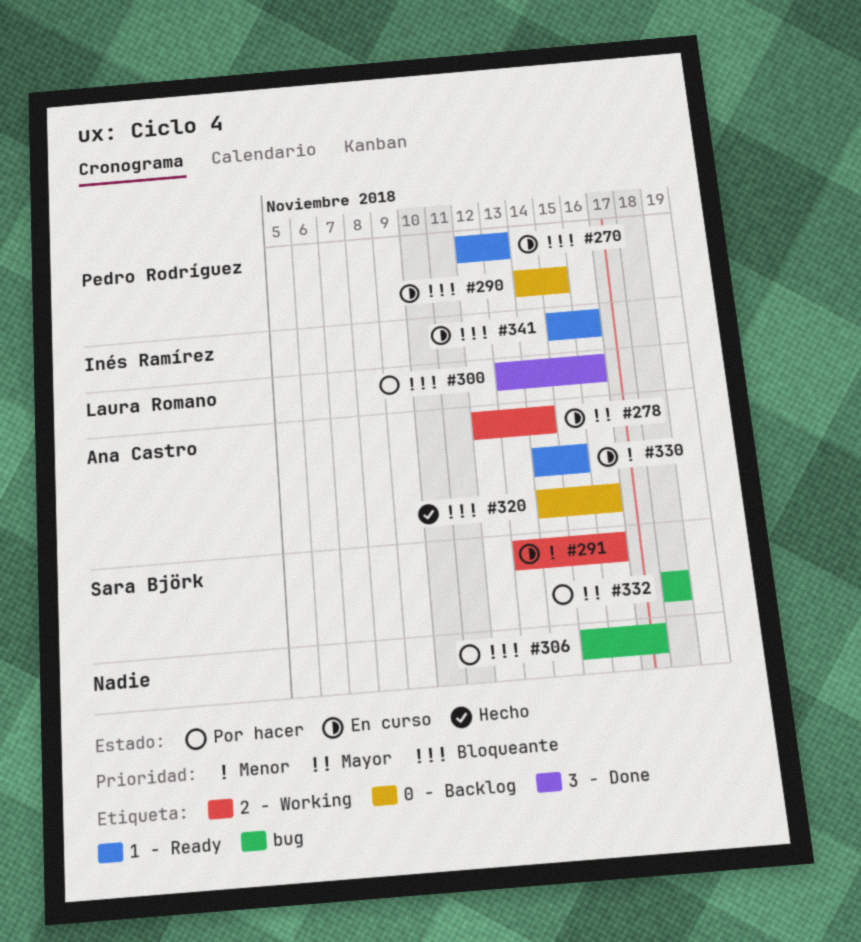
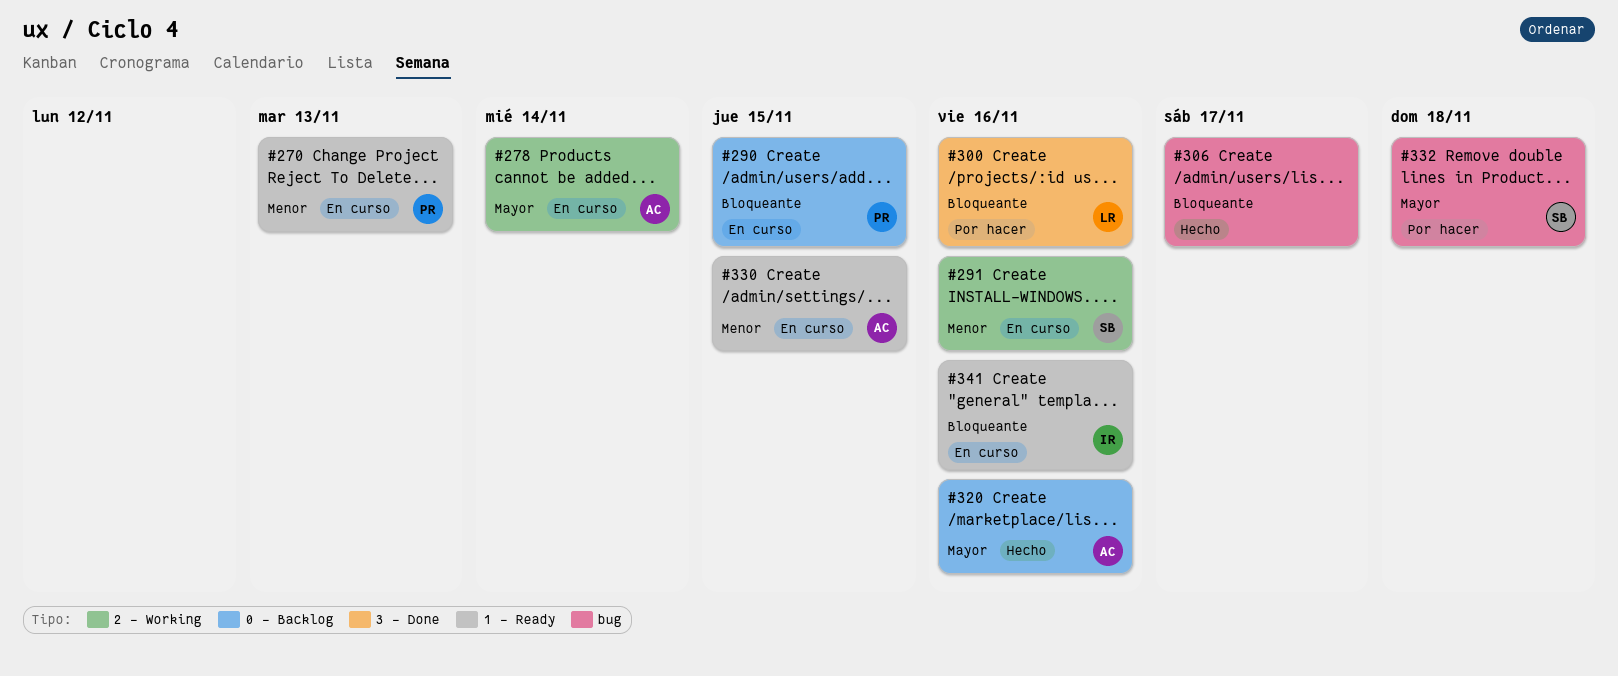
#270, priority: Bloqueante -> Menor
#306, status: Por hacer -> Hecho
#320, priority: Bloqueante -> Mayor

